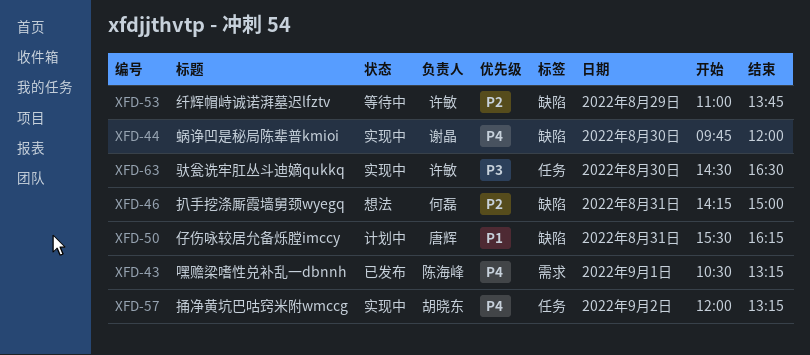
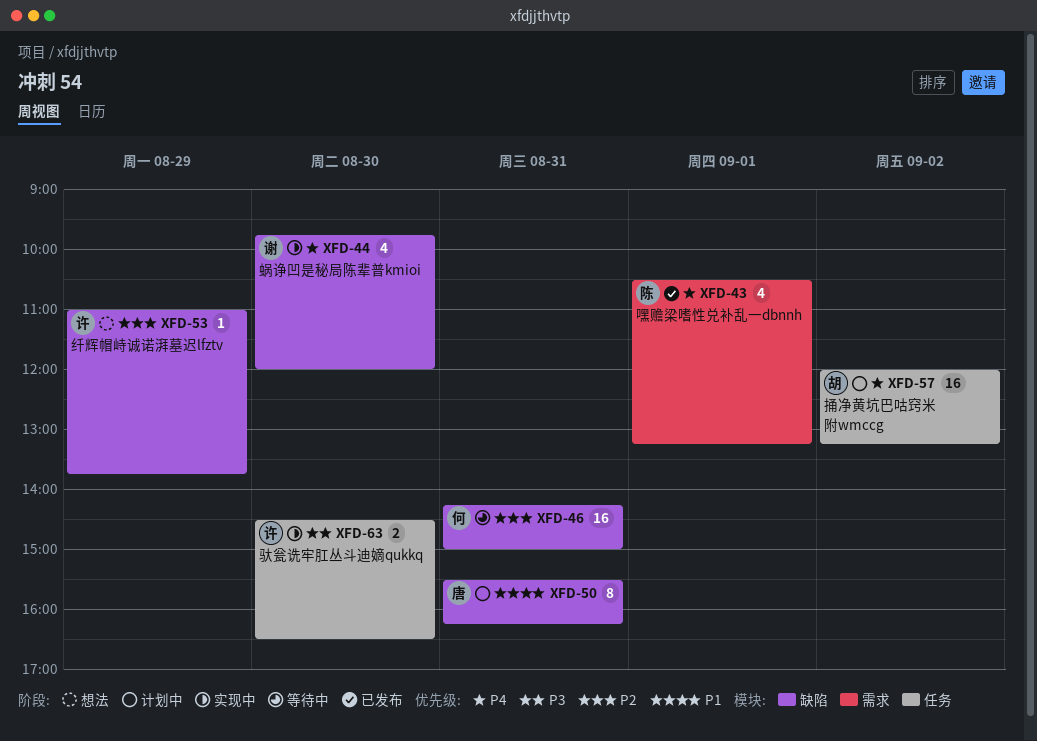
XFD-46, status: 想法 -> 等待中
XFD-53, status: 等待中 -> 想法
XFD-57, status: 实现中 -> 计划中

